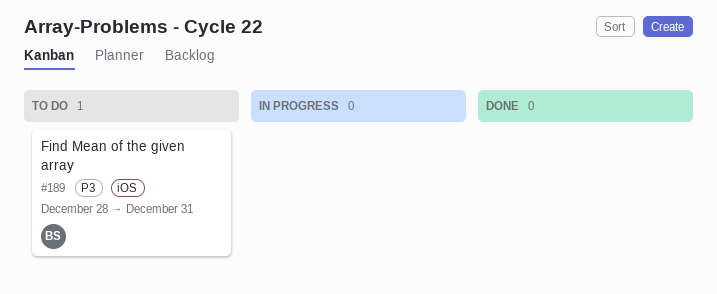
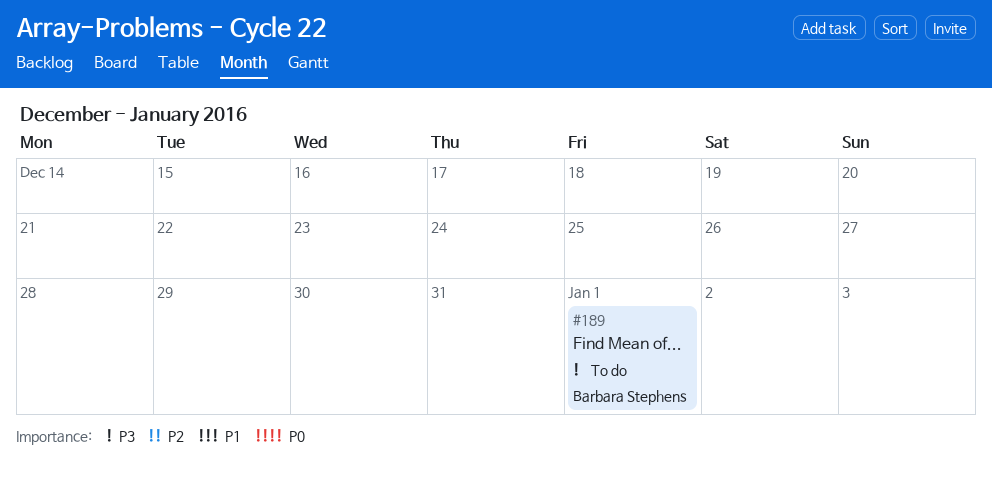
#189, due: Dec 31 -> Jan 1

